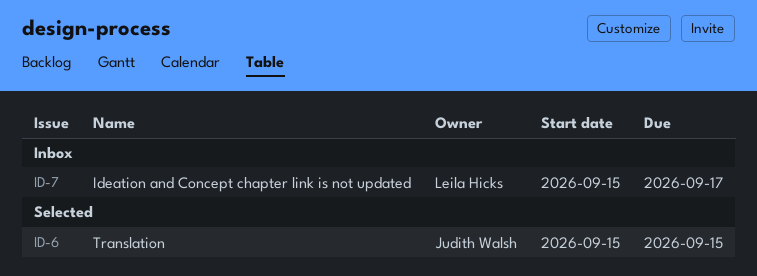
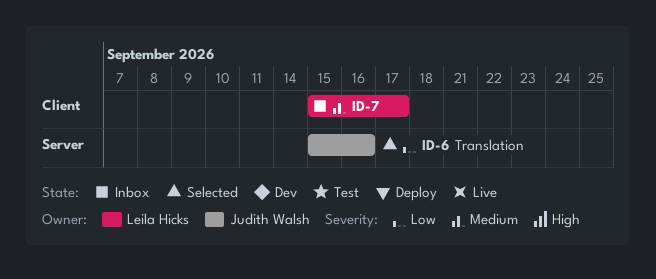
ID-6, due: Sep 15 -> Sep 16

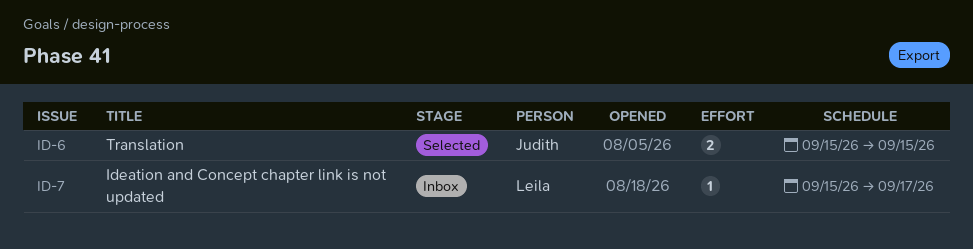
ID-6, due: Sep 16 -> Sep 15

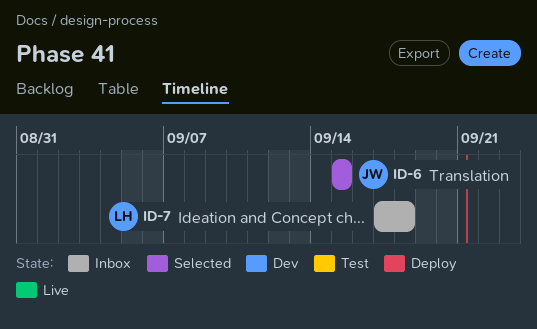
ID-7, start: Sep 15 -> Sep 17
ID-7, due: Sep 17 -> Sep 18

